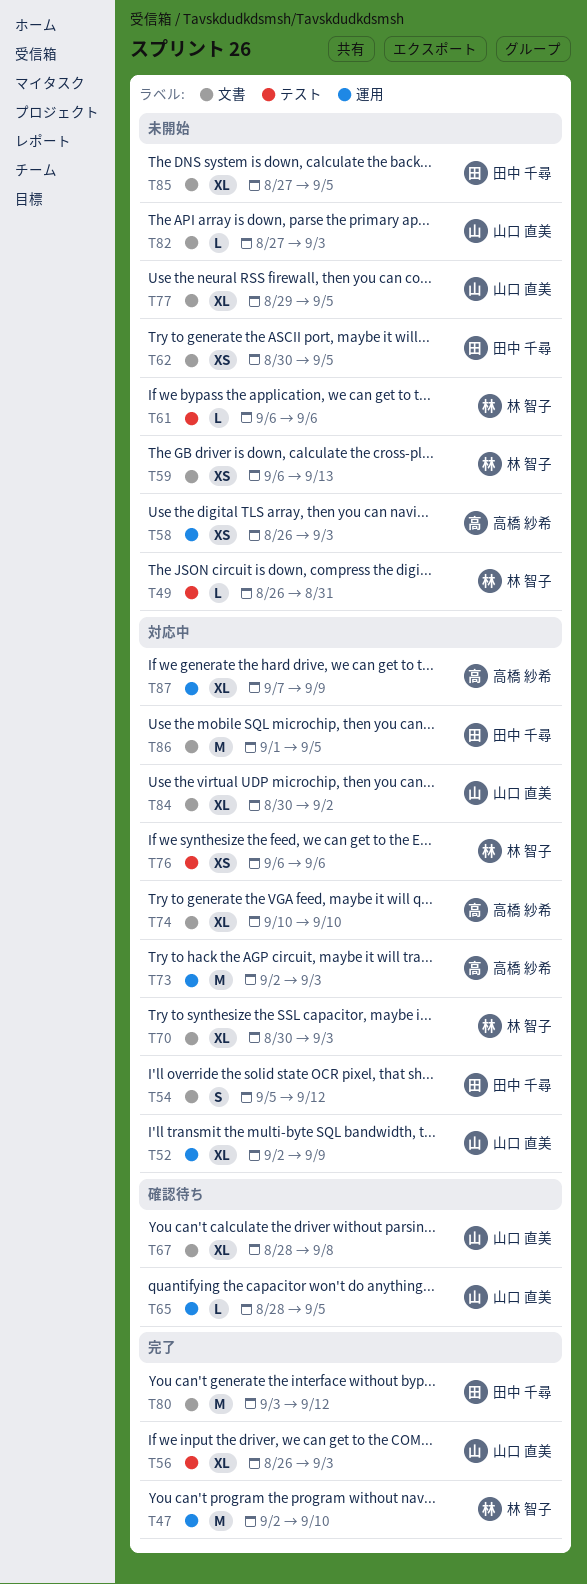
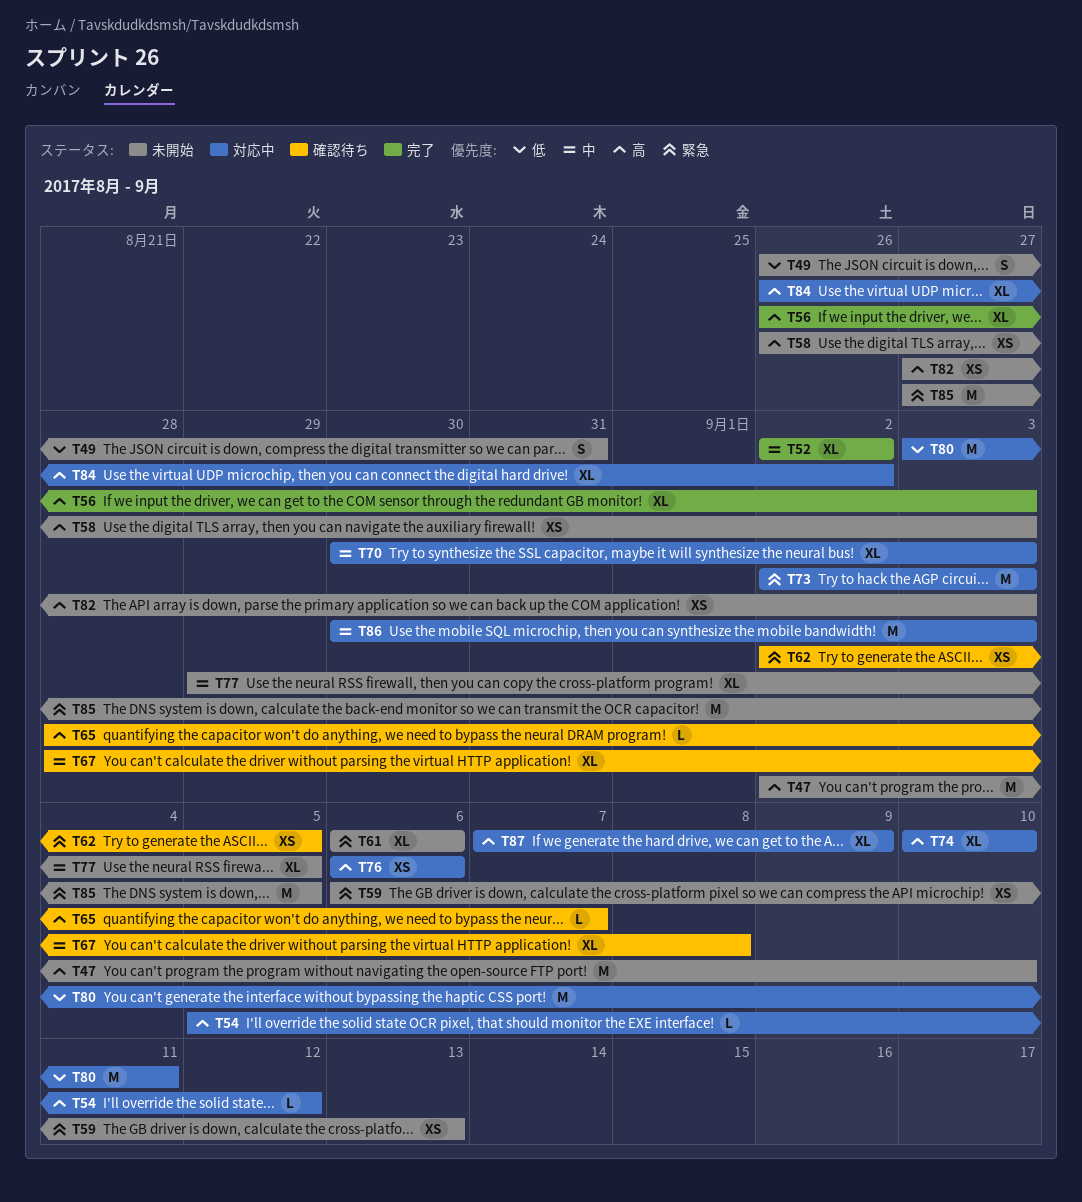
T47, status: 完了 -> 未開始
T49, estimate: L -> S
T52, status: 対応中 -> 完了
T52, due: Sep 9 -> Sep 2
T54, estimate: S -> L
T61, estimate: L -> XL
T62, status: 未開始 -> 確認待ち
T62, start: Aug 30 -> Sep 2
T65, due: Sep 5 -> Sep 7
T80, status: 完了 -> 対応中
T80, due: Sep 12 -> Sep 11
T82, estimate: L -> XS
T84, start: Aug 30 -> Aug 26
T85, estimate: XL -> M
T86, start: Sep 1 -> Aug 30
T86, due: Sep 5 -> Sep 3

